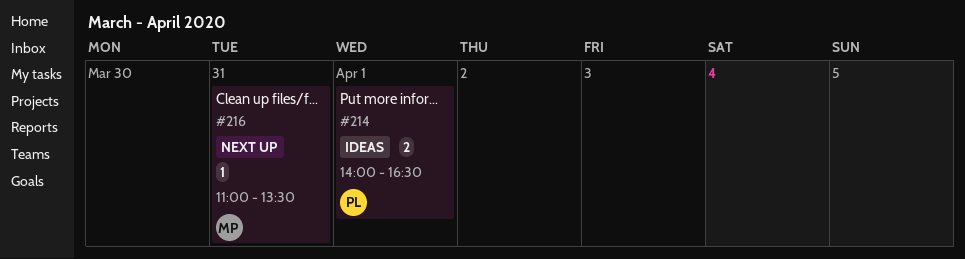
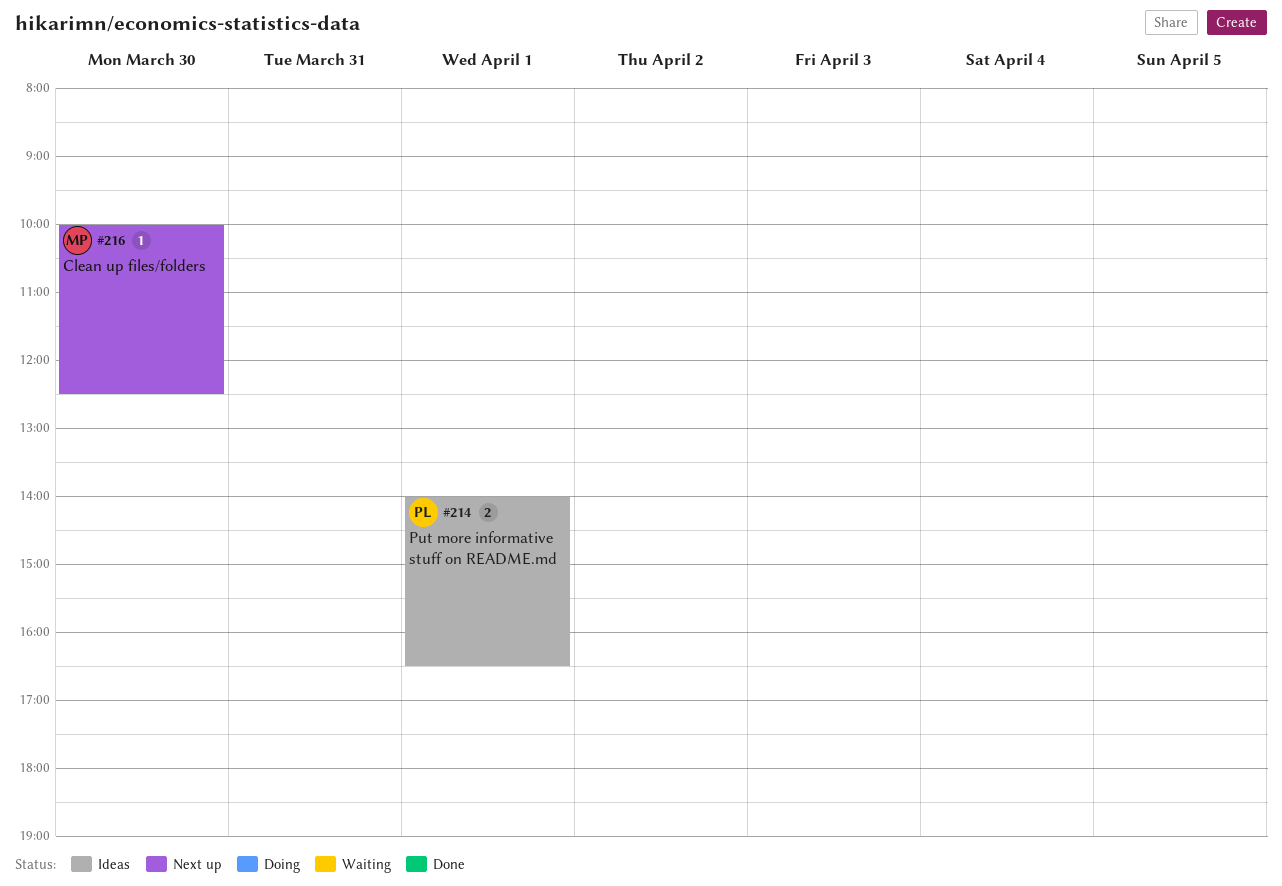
#216, day: Mar 31 -> Mar 30
#216, begins: 11:00 -> 10:00
#216, ends: 13:30 -> 12:30

